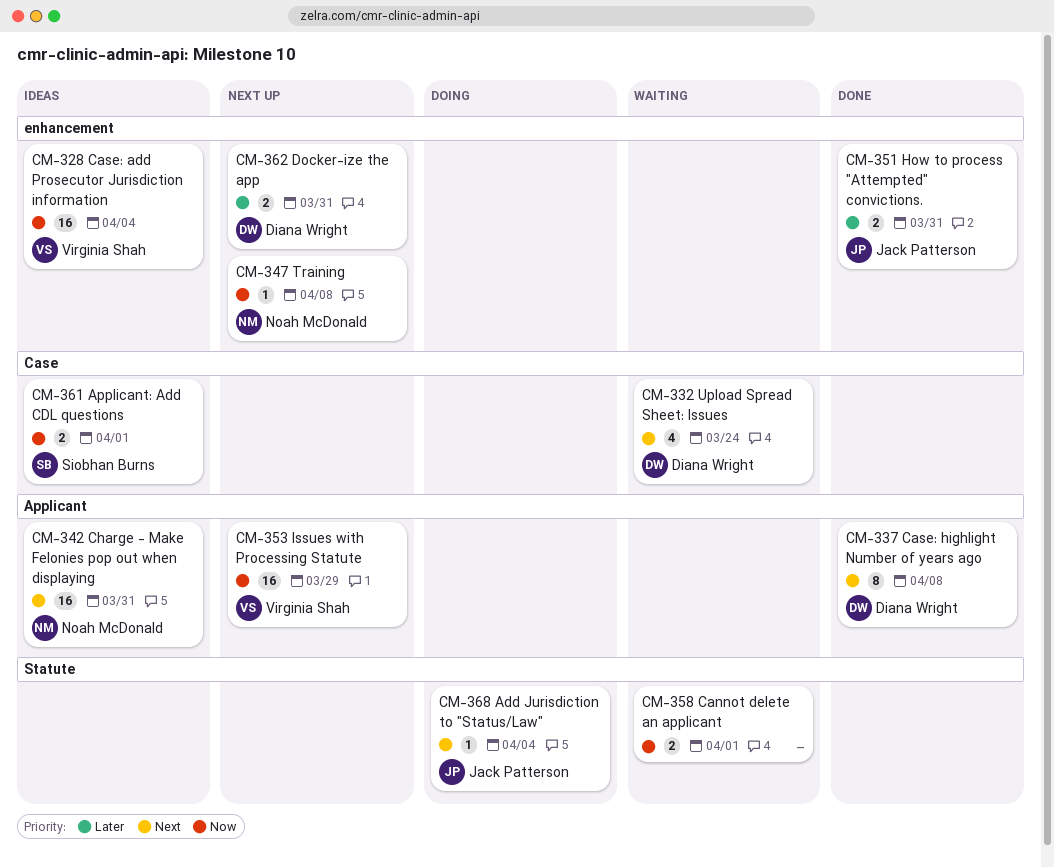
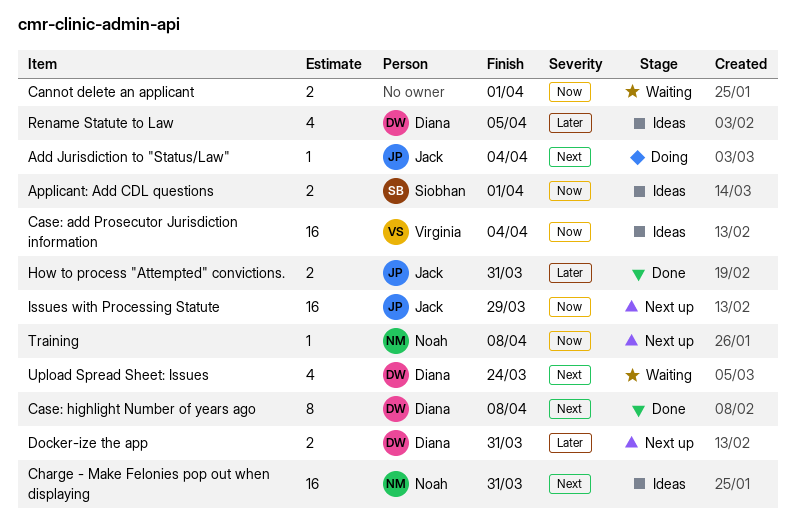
Issues with Processing Statute, owner: Virginia Shah -> Jack Patterson
Rename Statute to Law: none -> present

